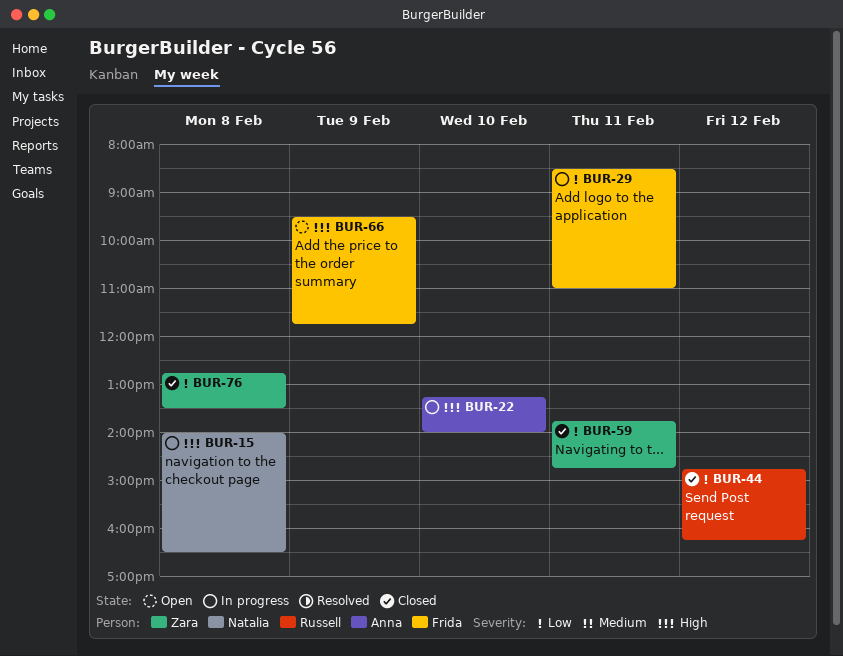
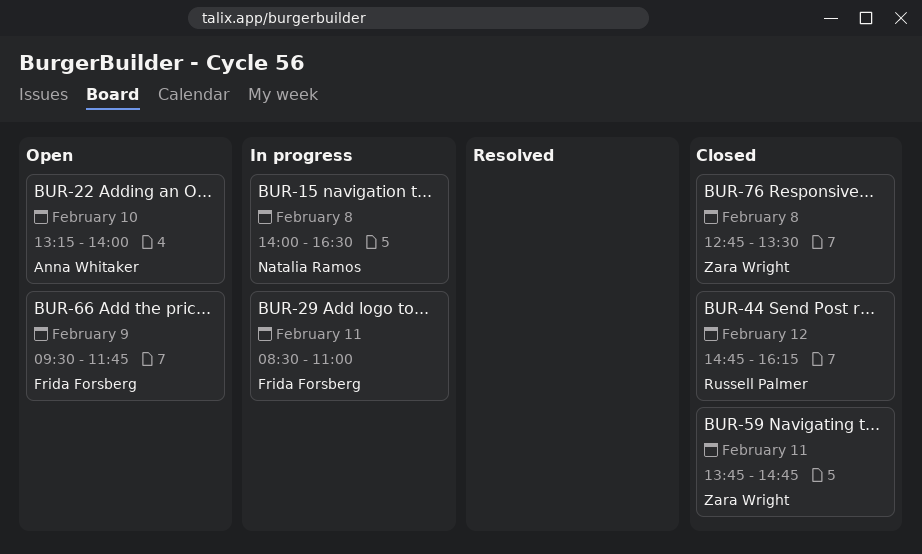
BUR-22, status: In progress -> Open

